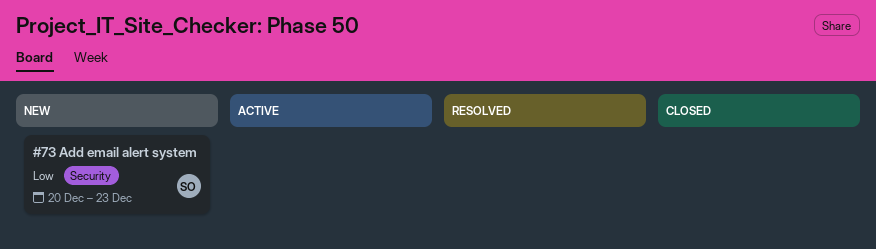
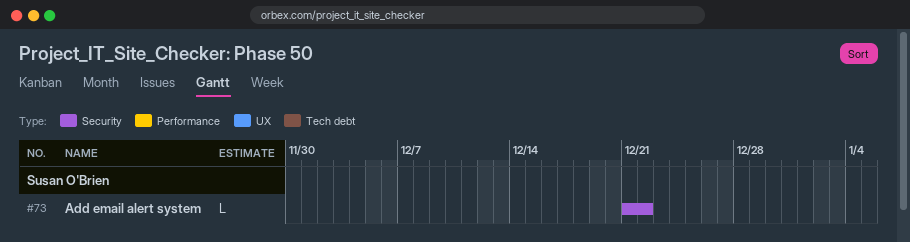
#73, start: Dec 20 -> Dec 21
#73, due: Dec 23 -> Dec 22

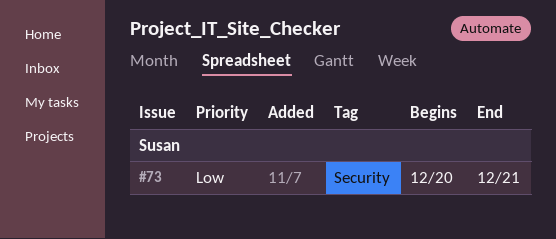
#73, start: Dec 21 -> Dec 20
#73, due: Dec 22 -> Dec 21

